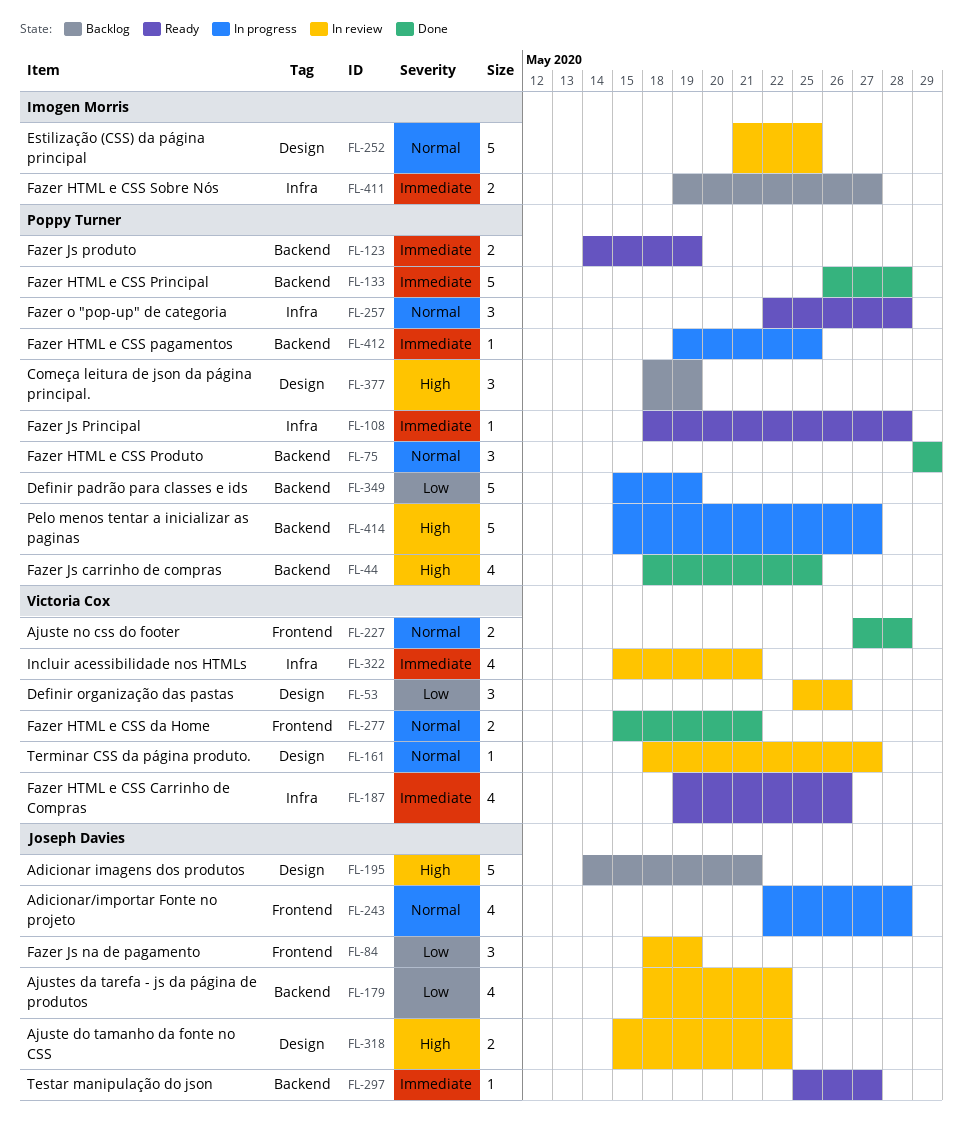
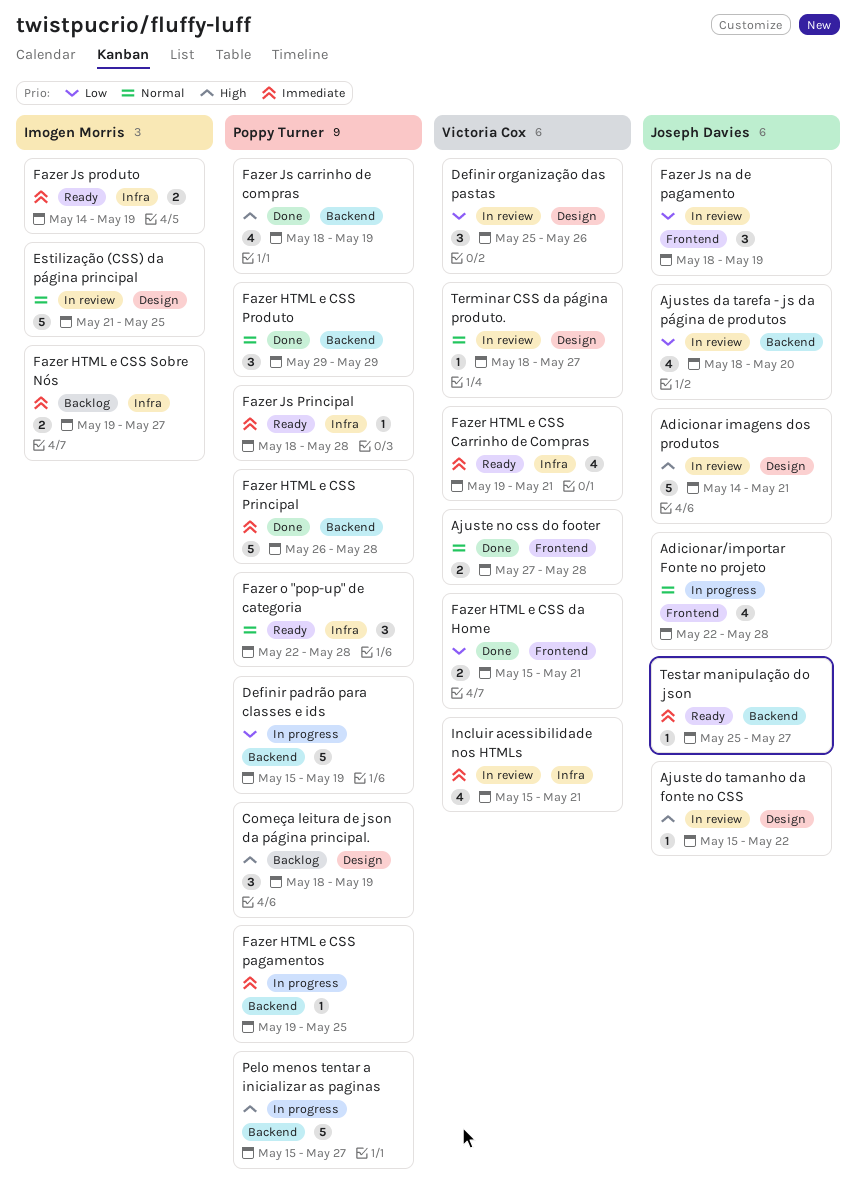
Adicionar imagens dos produtos, status: Backlog -> In review
Ajuste do tamanho da fonte no CSS, estimate: 2 -> 1
Ajustes da tarefa - js da página de produtos, due: May 22 -> May 20
Fazer HTML e CSS Carrinho de Compras, due: May 26 -> May 21
Fazer HTML e CSS da Home, priority: Normal -> Low
Fazer Js carrinho de compras, due: May 25 -> May 19
Fazer Js produto, owner: Poppy Turner -> Imogen Morris
Fazer Js produto, label: Backend -> Infra

